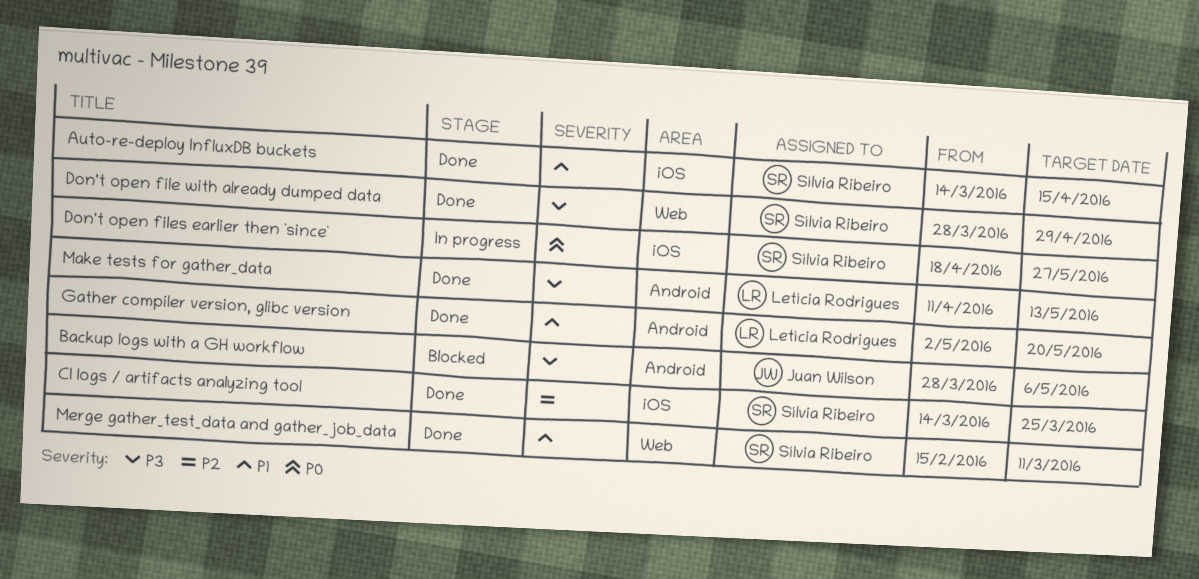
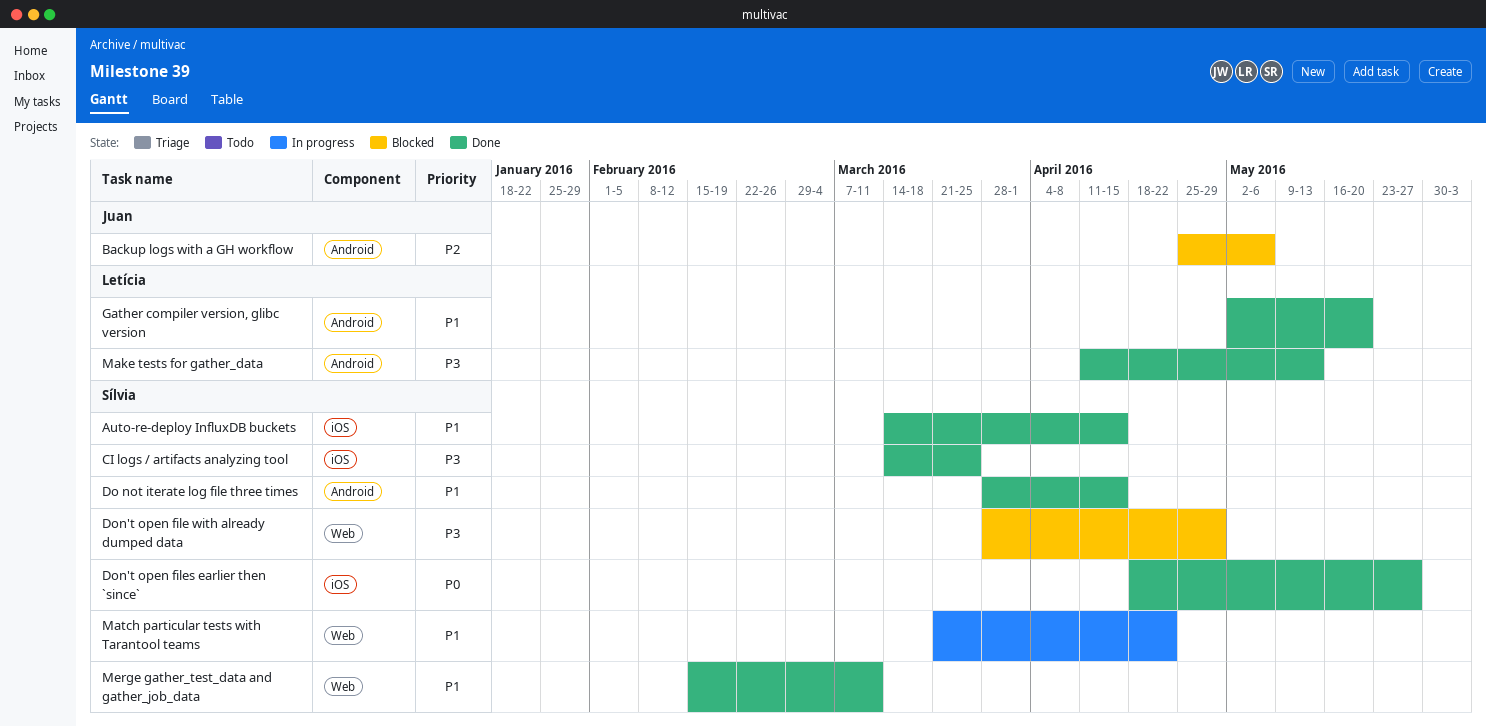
Backup logs with a GH workflow, priority: P3 -> P2
Backup logs with a GH workflow, start: Mar 28 -> Apr 25
CI logs / artifacts analyzing tool, priority: P2 -> P3
Do not iterate log file three times: none -> present
Don't open file with already dumped data, status: Done -> Blocked
Don't open files earlier then `since`, status: In progress -> Done
Match particular tests with Tarantool teams: none -> present

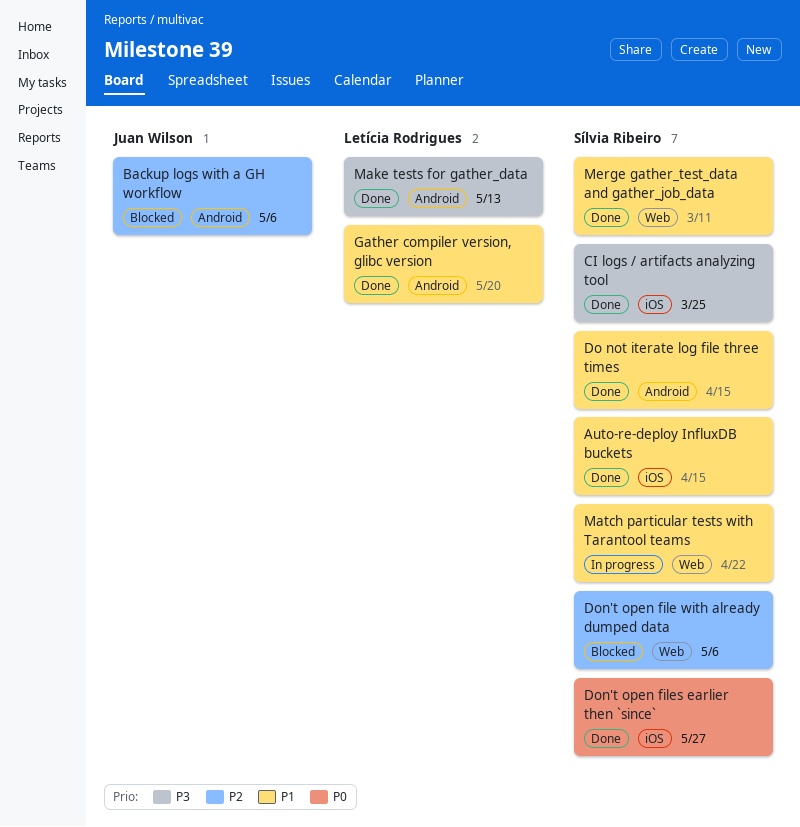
Don't open file with already dumped data, priority: P3 -> P2
Don't open file with already dumped data, due: Apr 29 -> May 6

